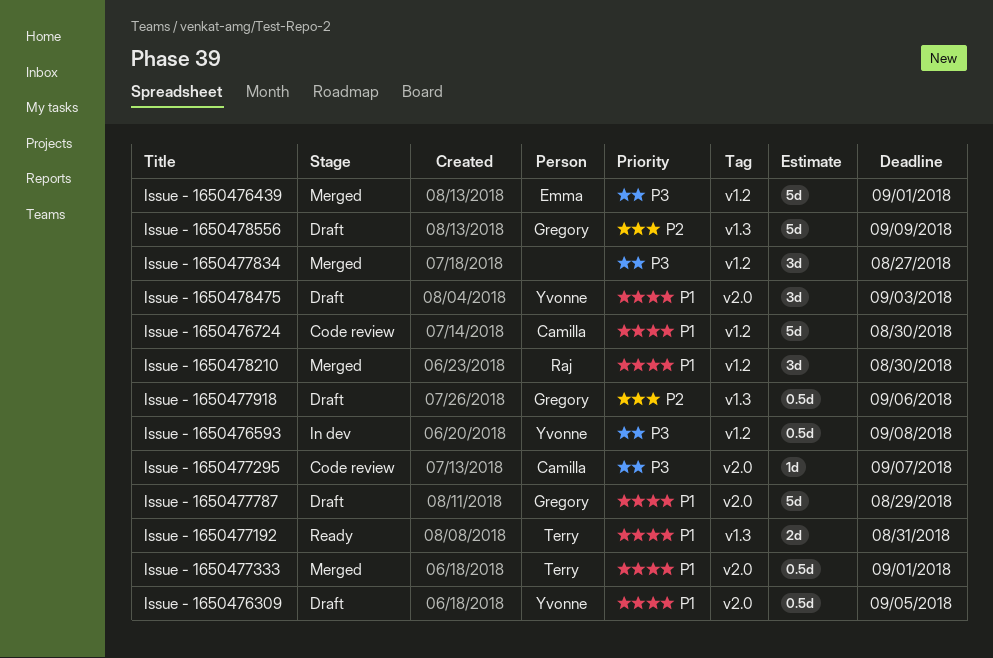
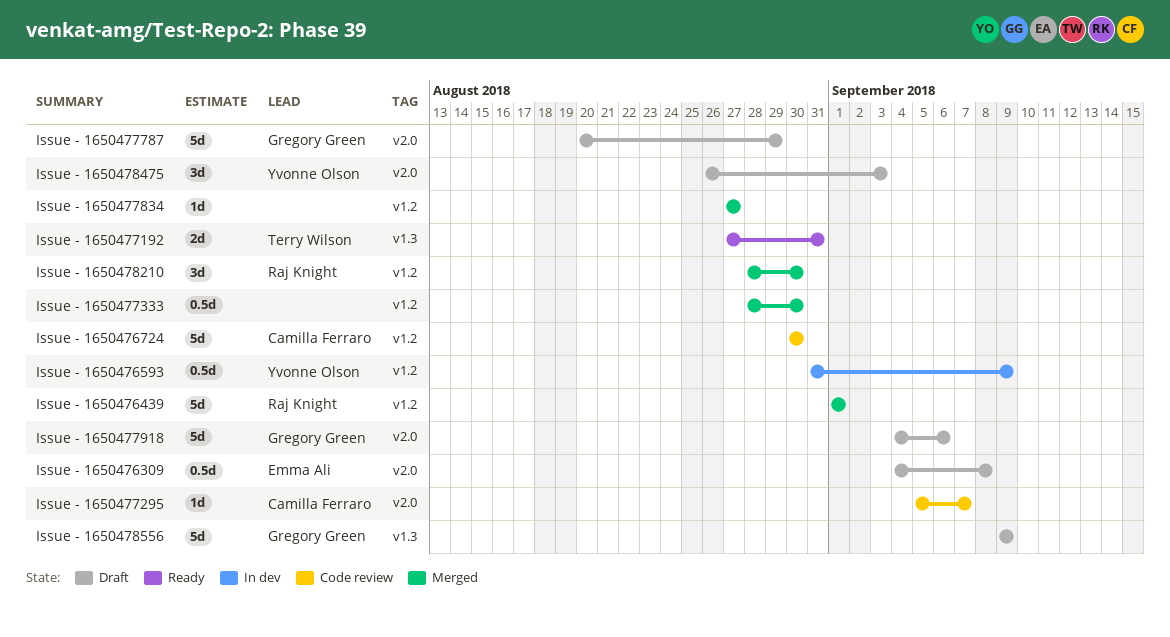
Issue - 1650476309, owner: Yvonne Olson -> Emma Ali
Issue - 1650476309, due: Sep 5 -> Sep 8
Issue - 1650476439, owner: Emma Ali -> Raj Knight
Issue - 1650476593, due: Sep 8 -> Sep 9
Issue - 1650477333, owner: Terry Wilson -> none
Issue - 1650477333, label: v2.0 -> v1.2
Issue - 1650477333, due: Sep 1 -> Aug 30
Issue - 1650477834, estimate: 3d -> 1d
Issue - 1650477918, label: v1.3 -> v2.0
Issue - 1650477918, estimate: 0.5d -> 5d

